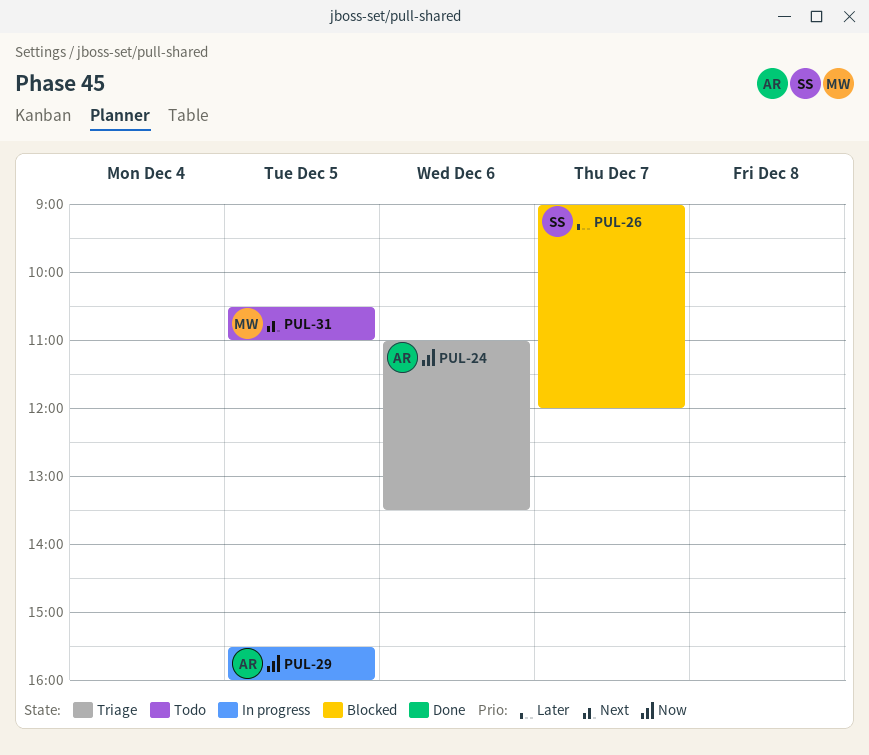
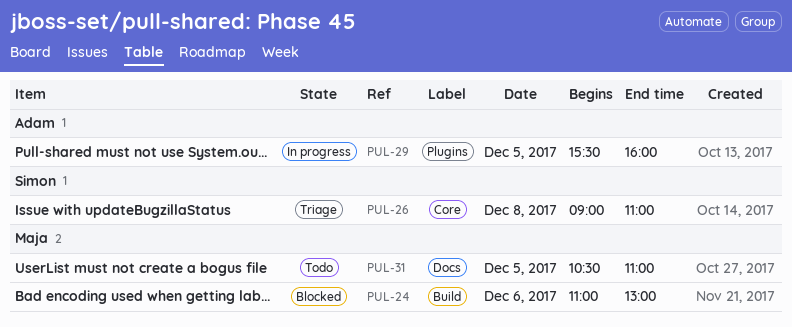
PUL-24, status: Triage -> Blocked
PUL-24, owner: Adam -> Maja
PUL-24, ends: 13:30 -> 13:00
PUL-26, status: Blocked -> Triage
PUL-26, day: Dec 7 -> Dec 8
PUL-26, ends: 12:00 -> 11:00

